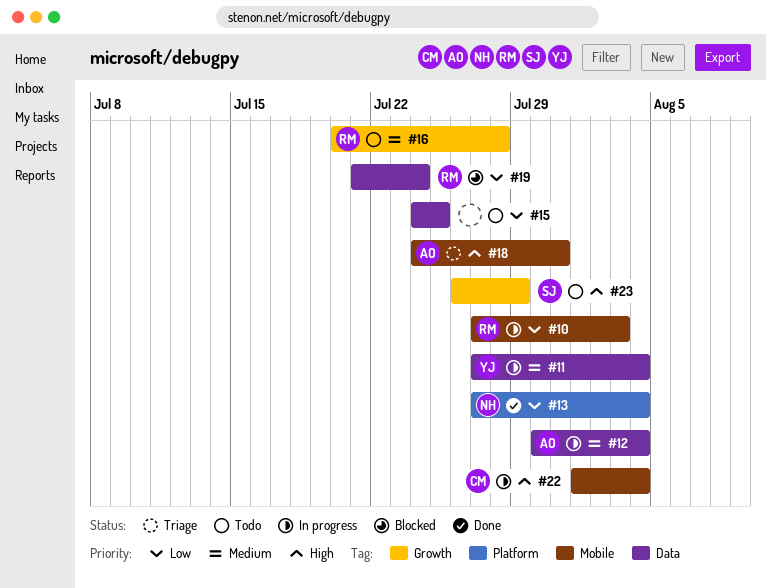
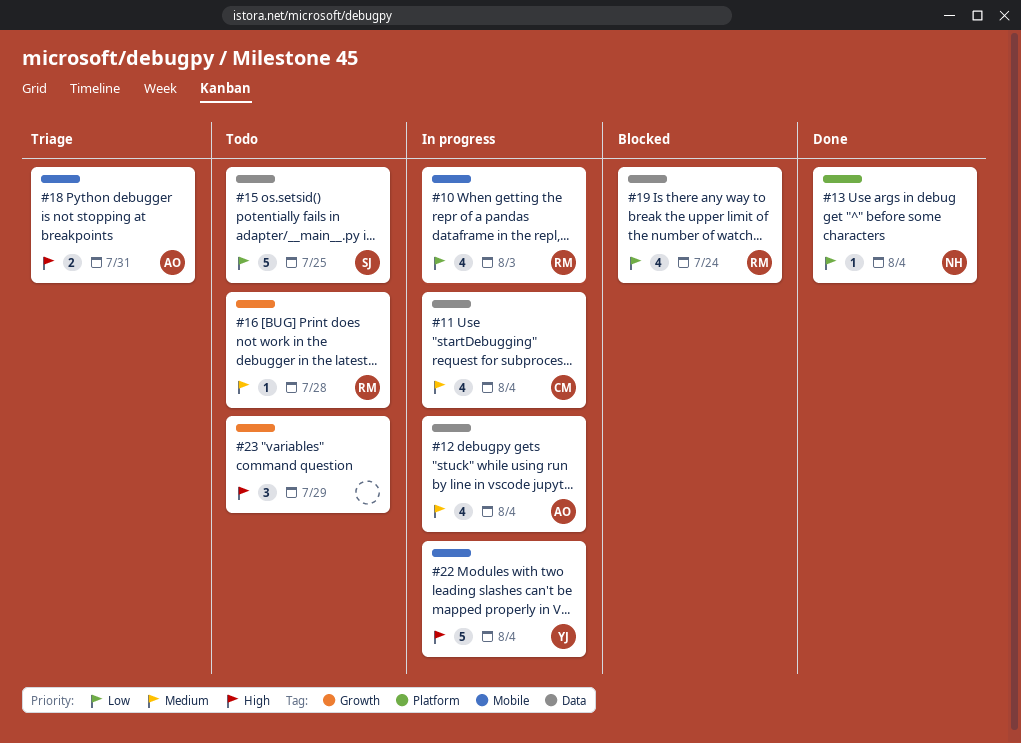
#11, owner: YJ -> CM
#15, owner: none -> SJ
#22, owner: CM -> YJ
#23, owner: SJ -> none

